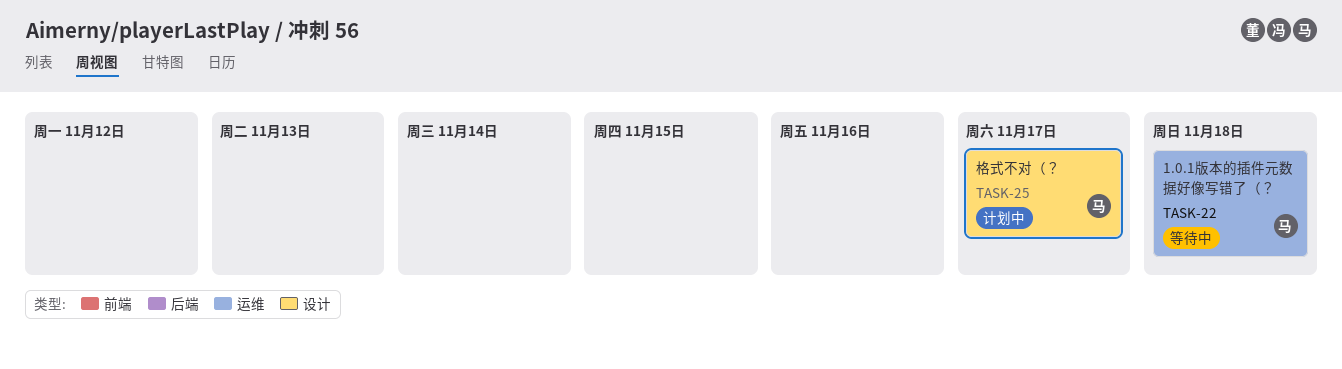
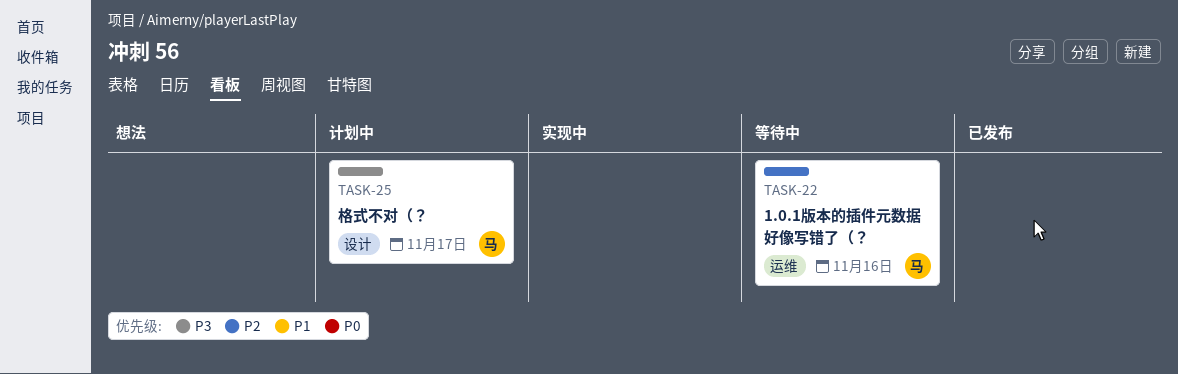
TASK-22, due: Nov 18 -> Nov 16

